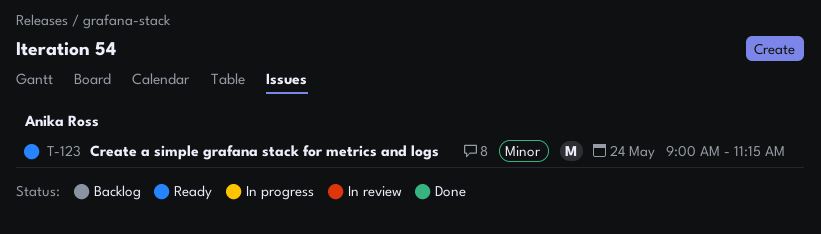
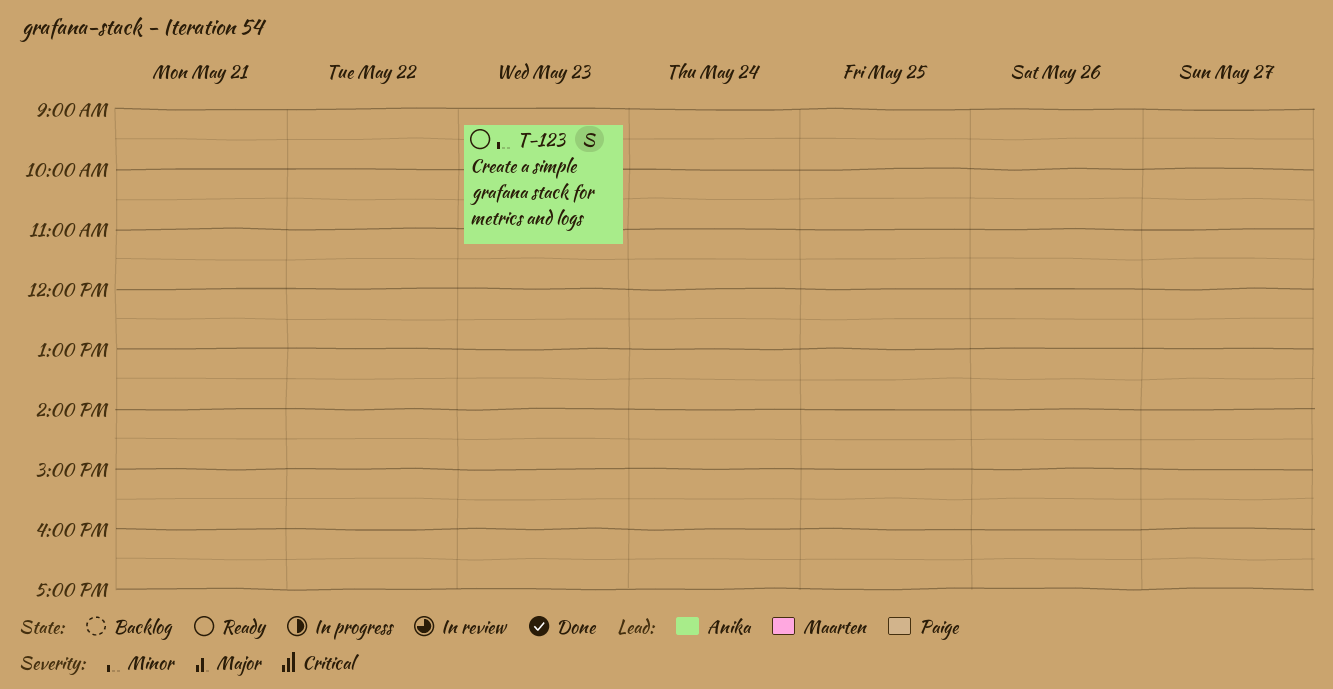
T-123, estimate: M -> S
T-123, day: May 24 -> May 23
T-123, begins: 09:00 -> 09:15

